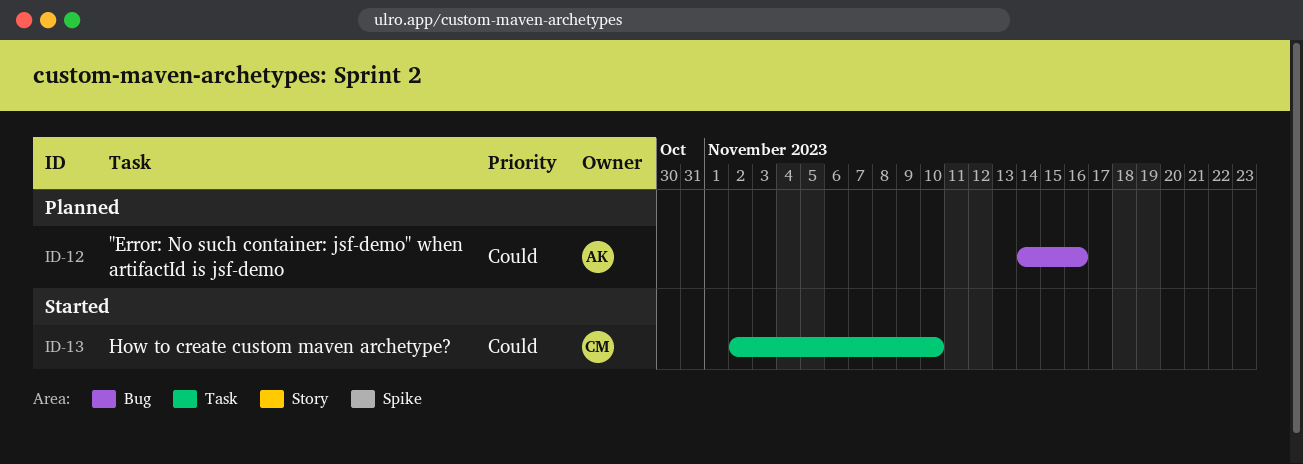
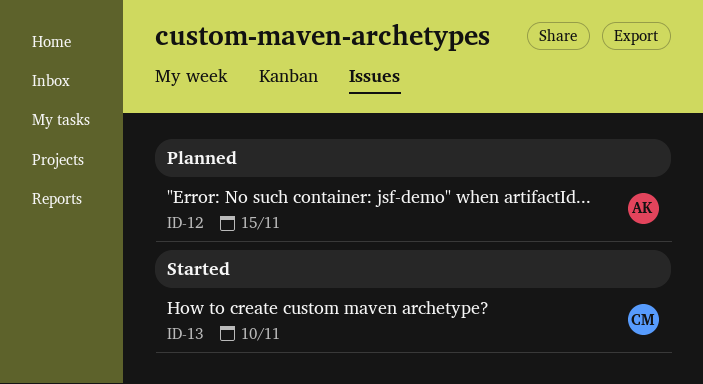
ID-12, due: Nov 16 -> Nov 15

